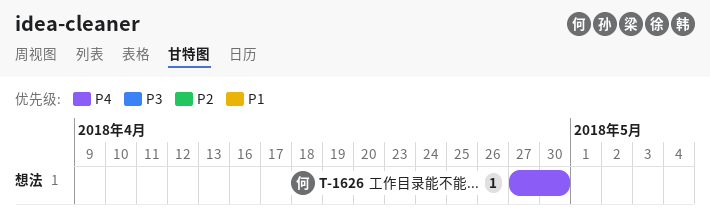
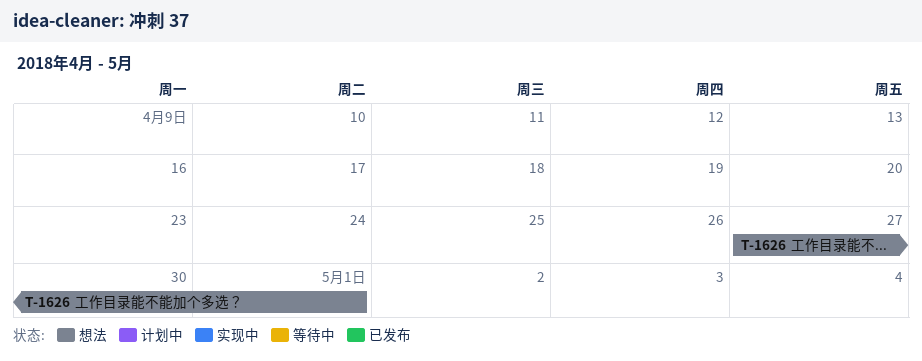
T-1626, due: Apr 30 -> May 1

